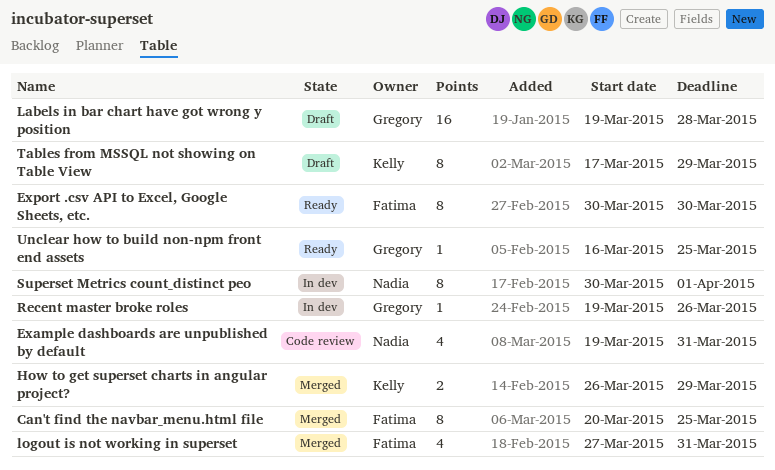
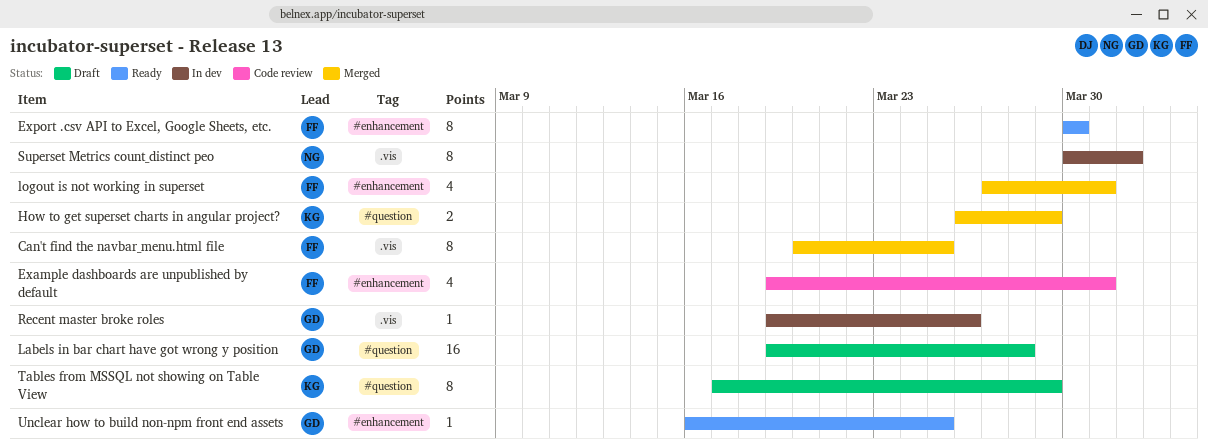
Example dashboards are unpublished by default, owner: Nadia -> Fatima

